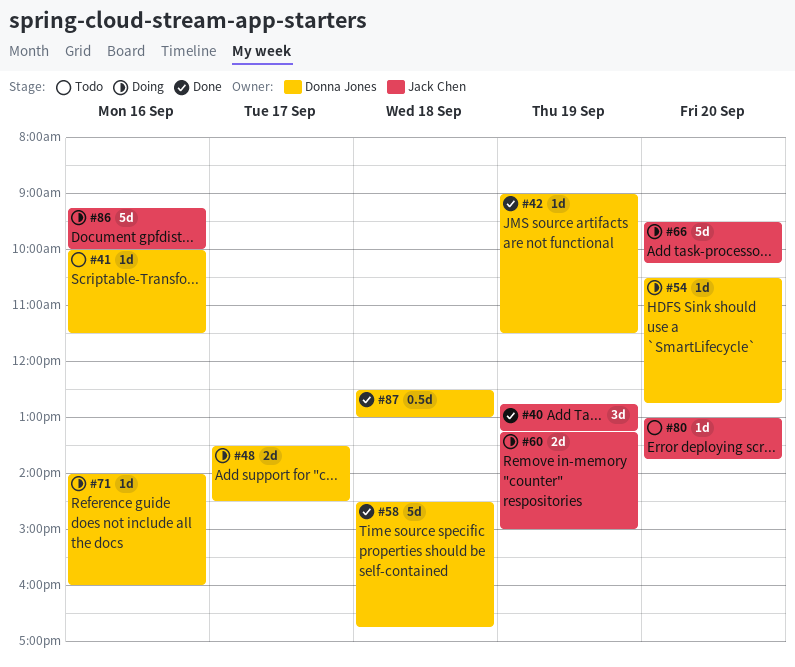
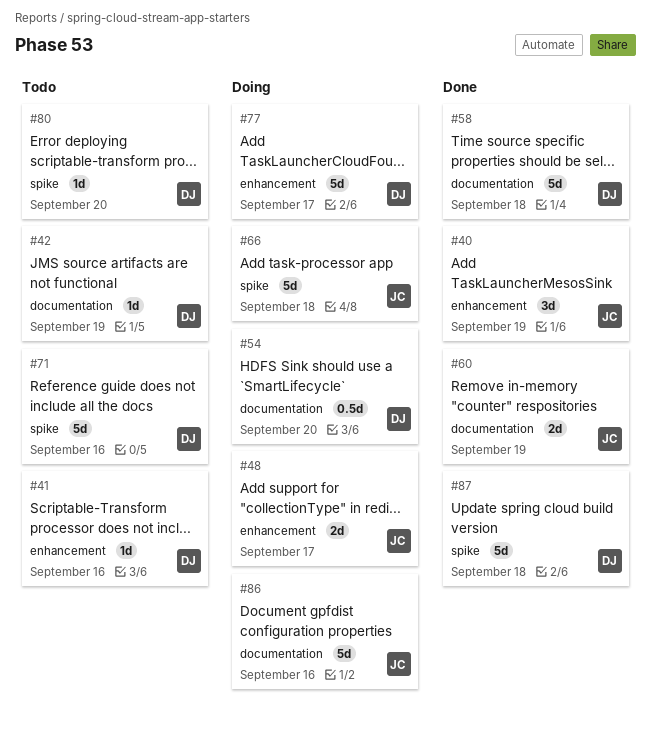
#42, status: Done -> Todo
#48, owner: Donna Jones -> Jack Chen
#54, estimate: 1d -> 0.5d
#60, status: Doing -> Done
#66, day: Sep 20 -> Sep 18
#71, status: Doing -> Todo
#71, estimate: 1d -> 5d
#77: none -> present
#80, owner: Jack Chen -> Donna Jones
#87, estimate: 0.5d -> 5d

